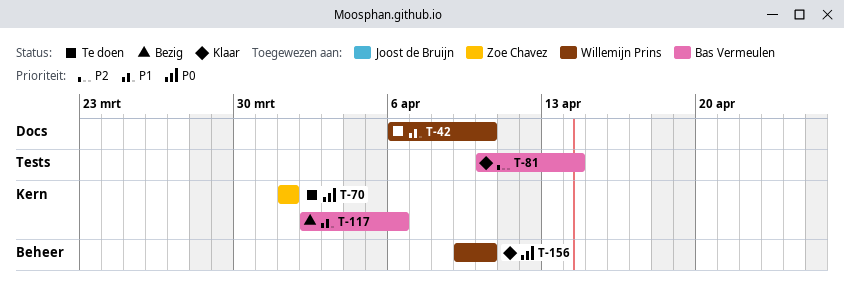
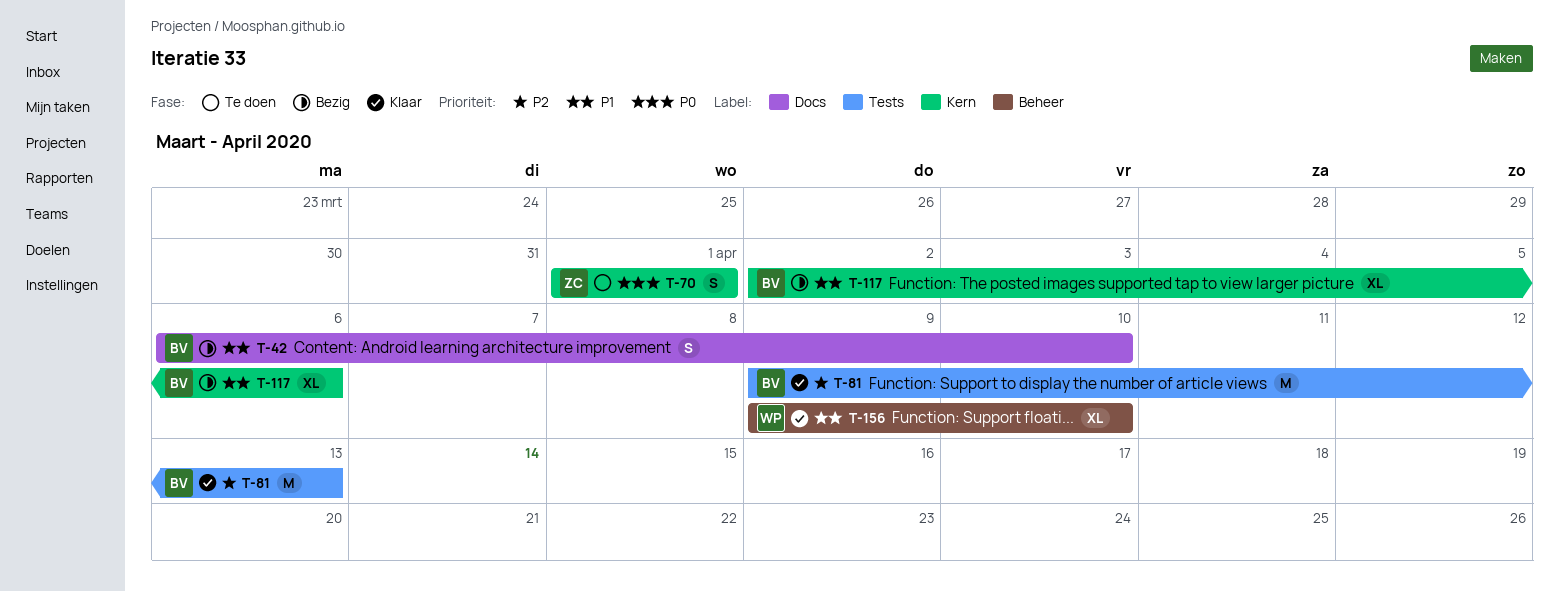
T-42, status: Te doen -> Bezig
T-42, owner: Willemijn Prins -> Bas Vermeulen
T-81, start: Apr 10 -> Apr 9
T-81, due: Apr 14 -> Apr 13
T-156, priority: P0 -> P1

